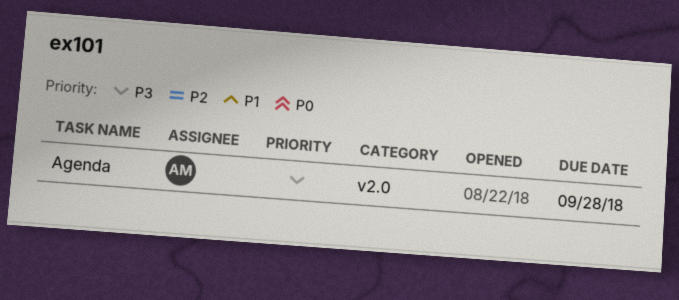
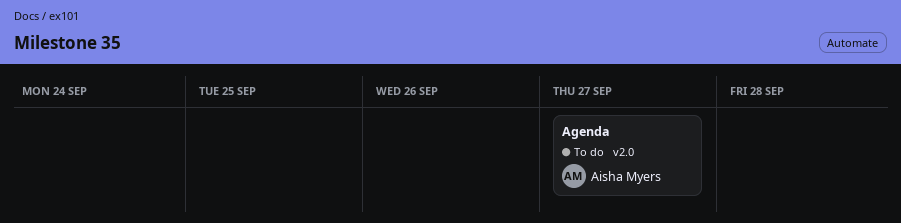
Agenda, due: Sep 28 -> Sep 27

